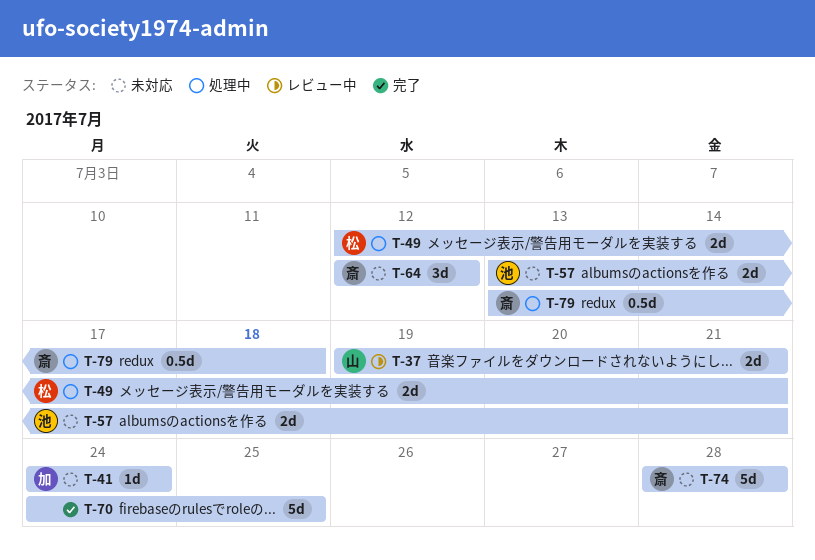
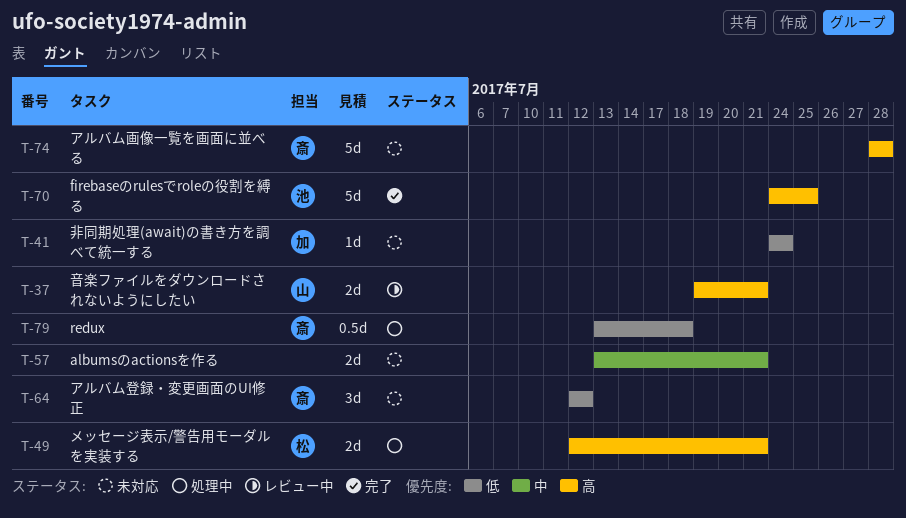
T-57, owner: 池 -> none
T-70, owner: none -> 池

